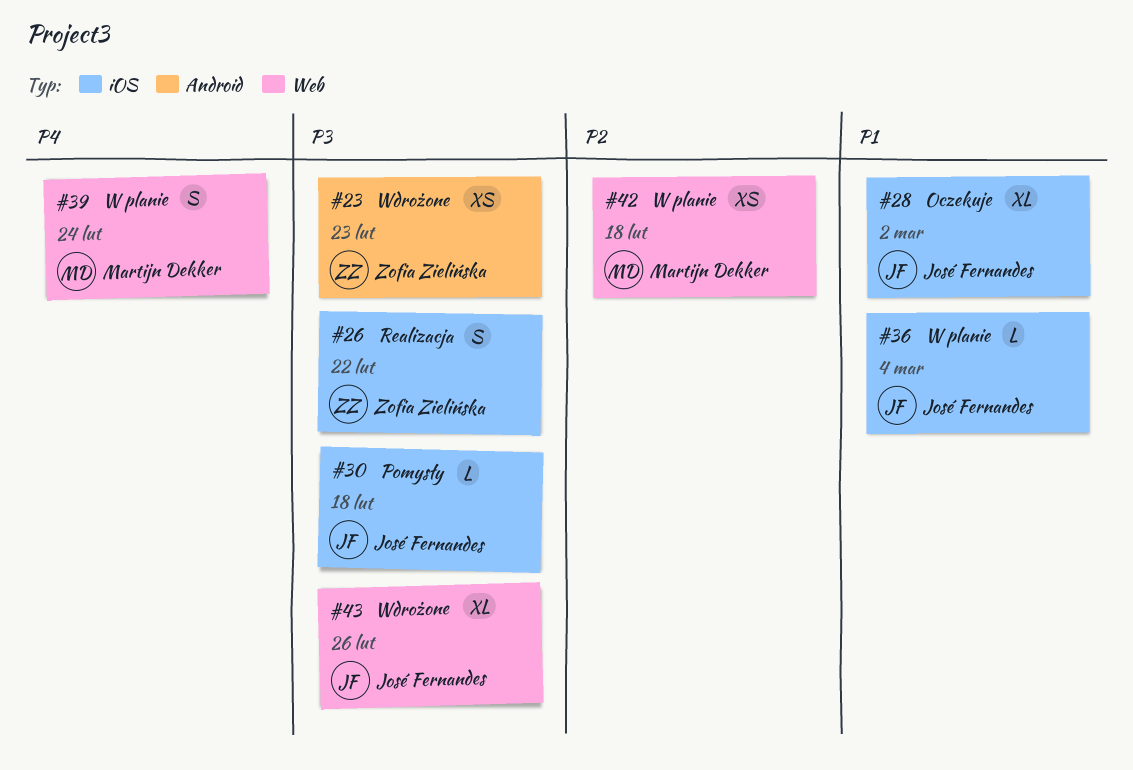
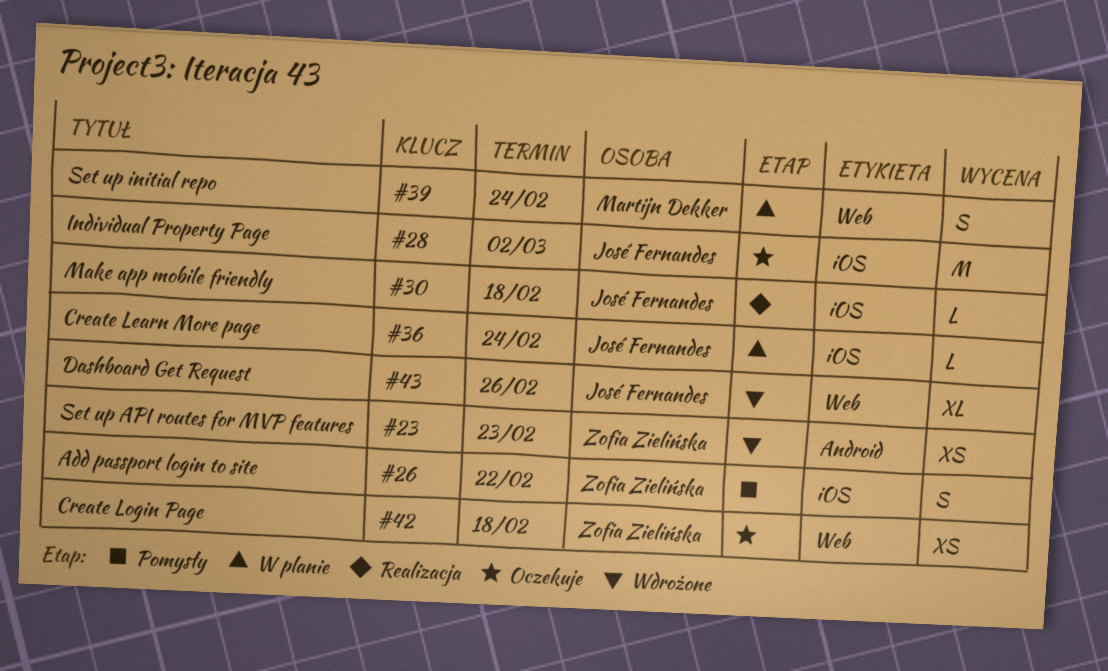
#26, status: Realizacja -> Pomysły
#28, estimate: XL -> M
#30, status: Pomysły -> Realizacja
#36, due: Mar 4 -> Feb 24
#42, status: W planie -> Oczekuje
#42, owner: Martijn Dekker -> Zofia Zielińska

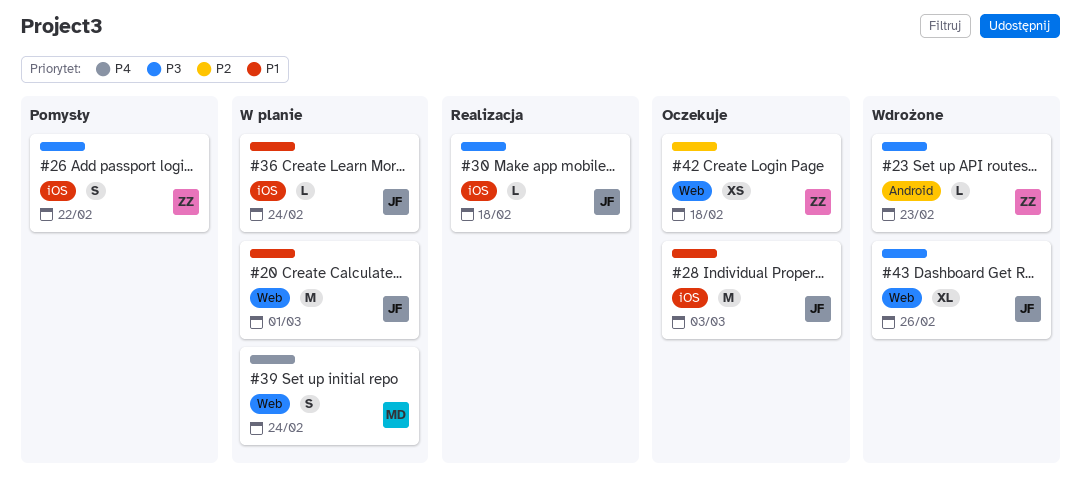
#20: none -> present
#23, estimate: XS -> L
#28, due: Mar 2 -> Mar 3

